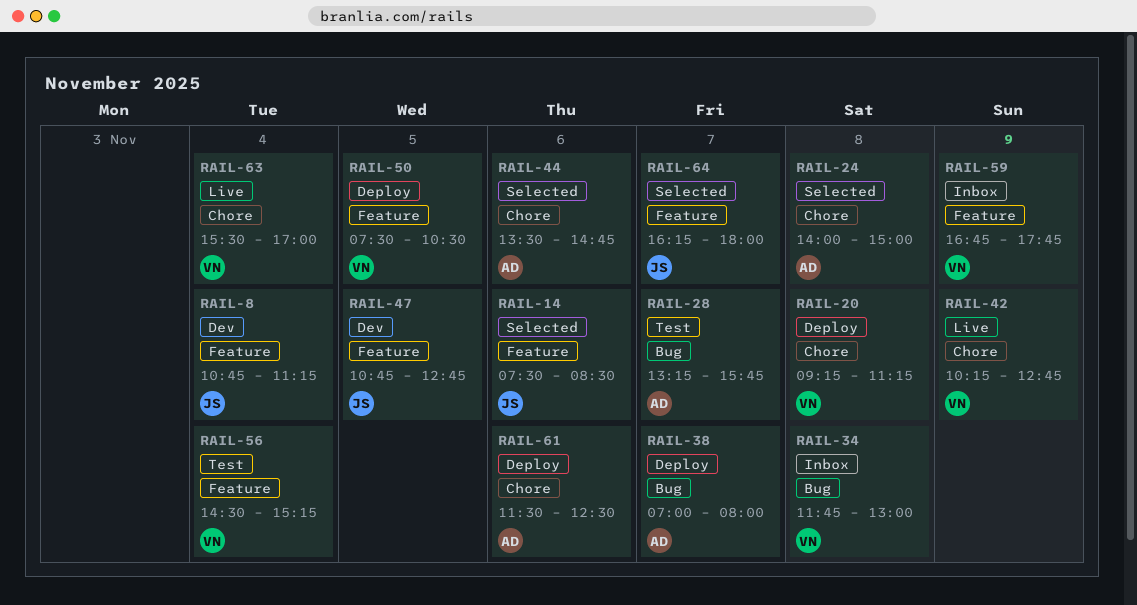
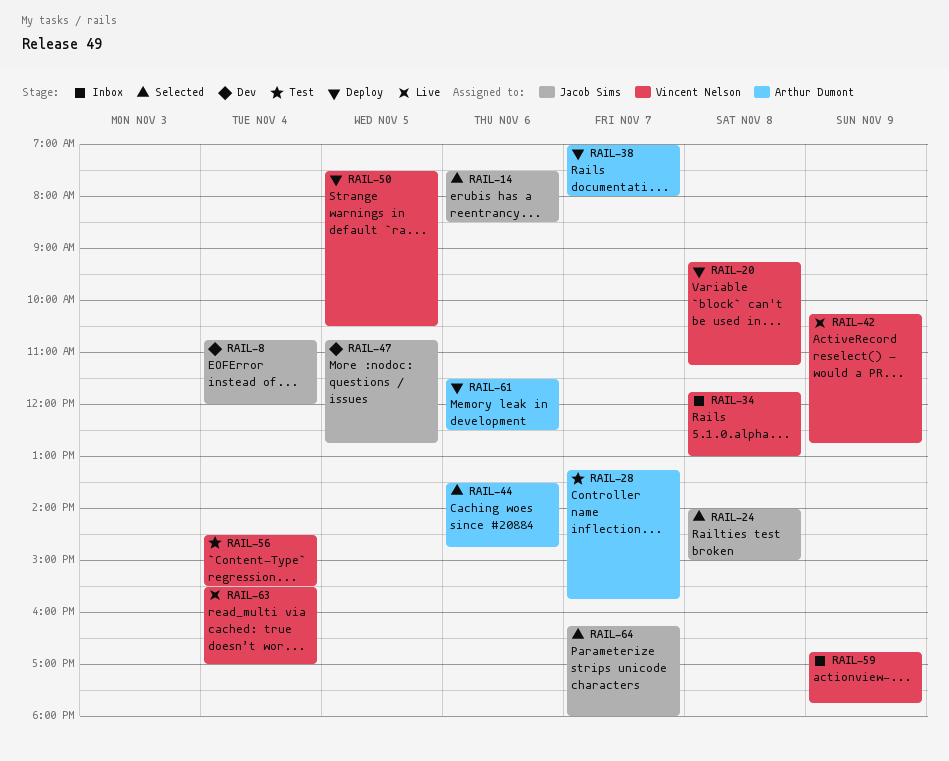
RAIL-8, ends: 11:15 -> 12:00
RAIL-24, owner: Arthur Dumont -> Jacob Sims
RAIL-56, ends: 15:15 -> 15:30

